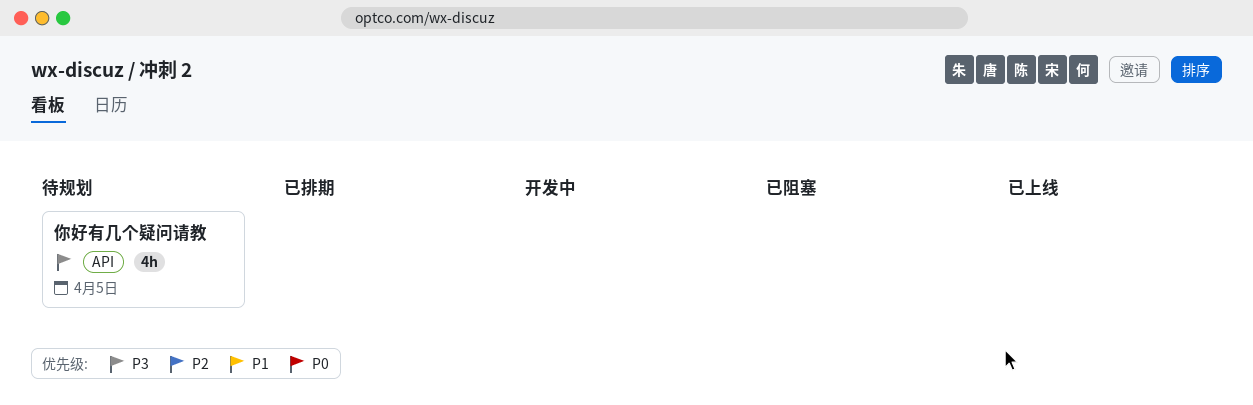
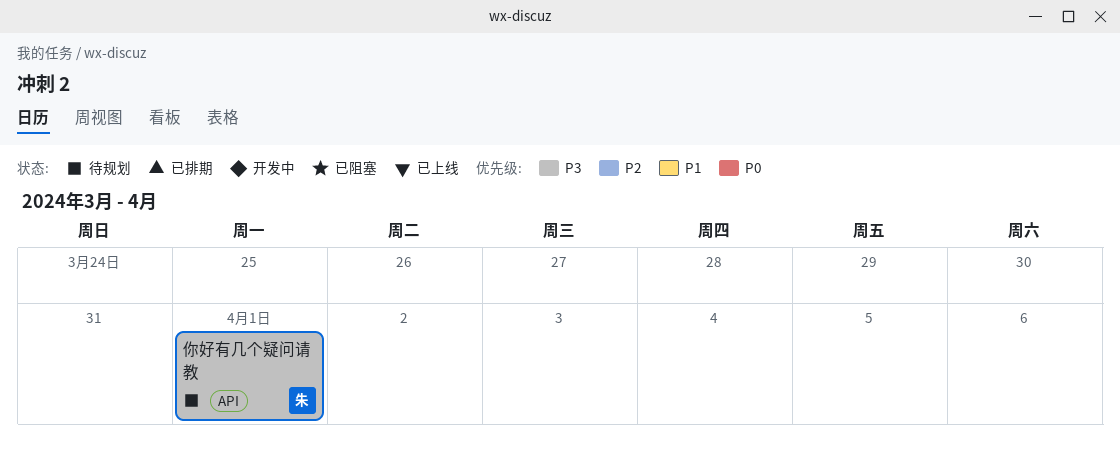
你好有几个疑问请教, due: Apr 5 -> Apr 1

